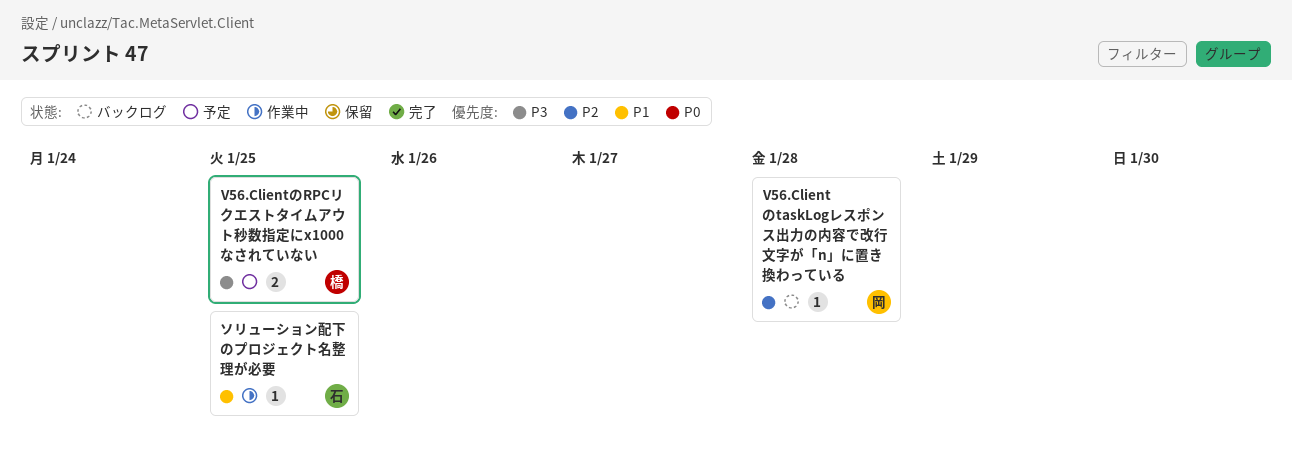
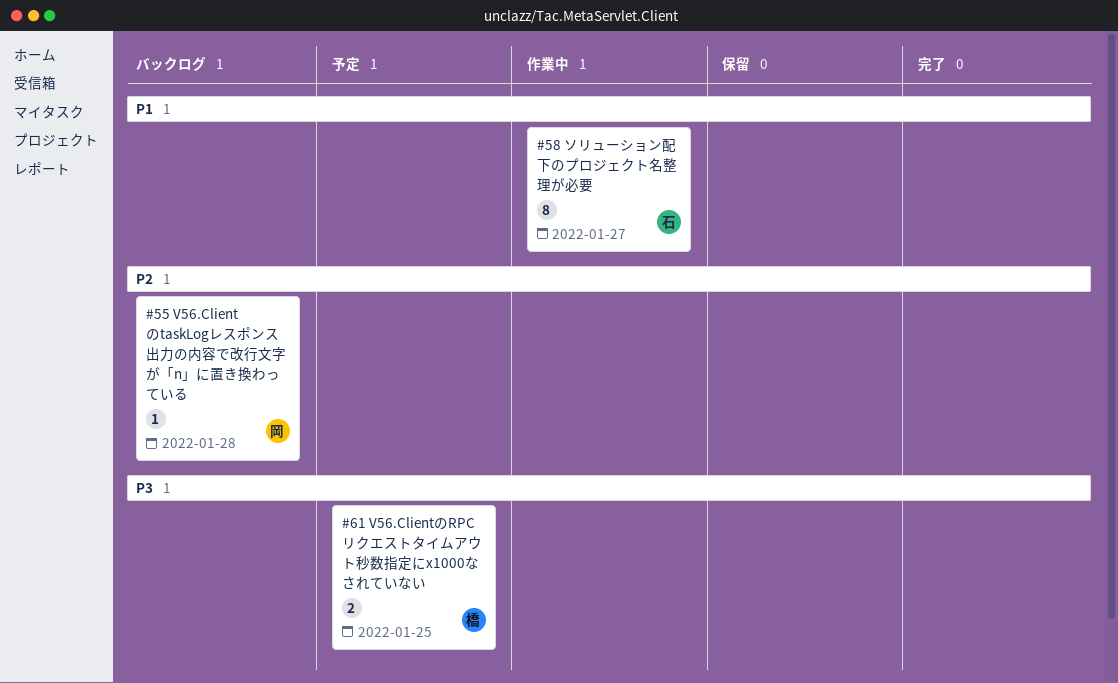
ソリューション配下のプロジェクト名整理が必要, estimate: 1 -> 8
ソリューション配下のプロジェクト名整理が必要, due: Jan 25 -> Jan 27

